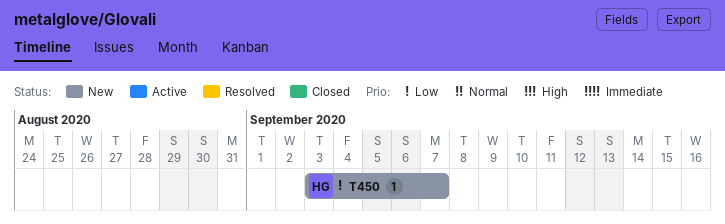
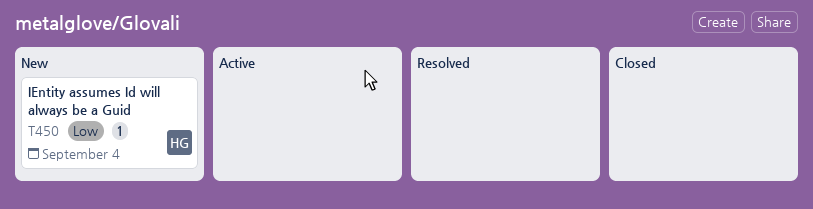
T450, due: Sep 7 -> Sep 4

